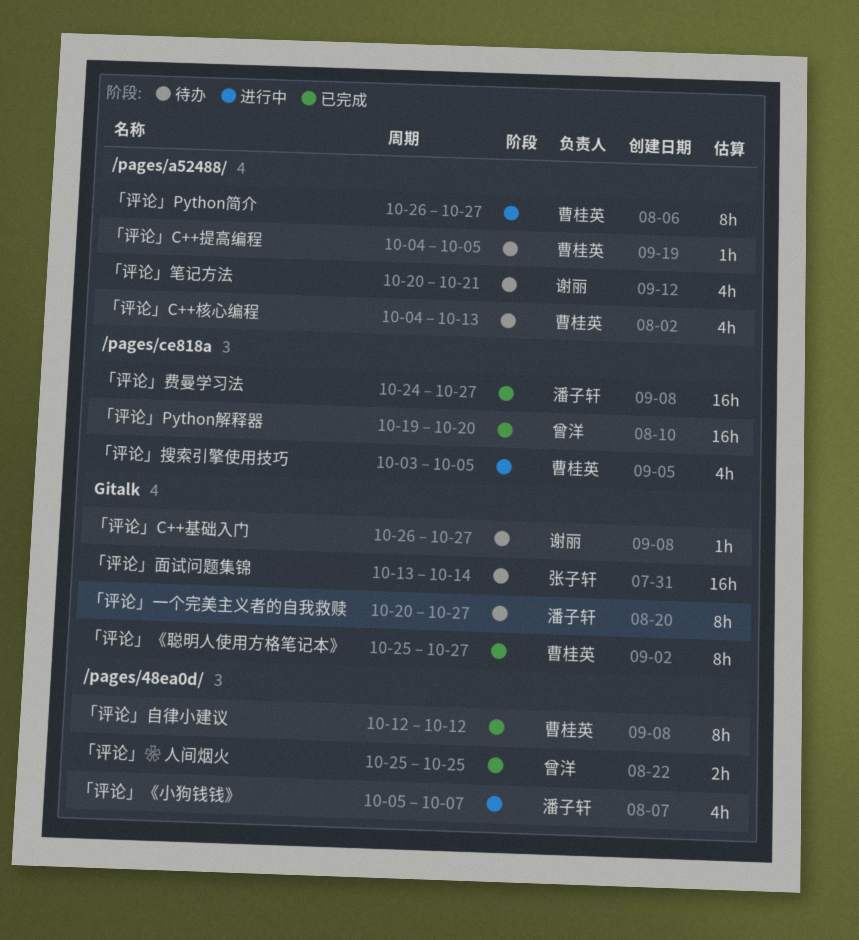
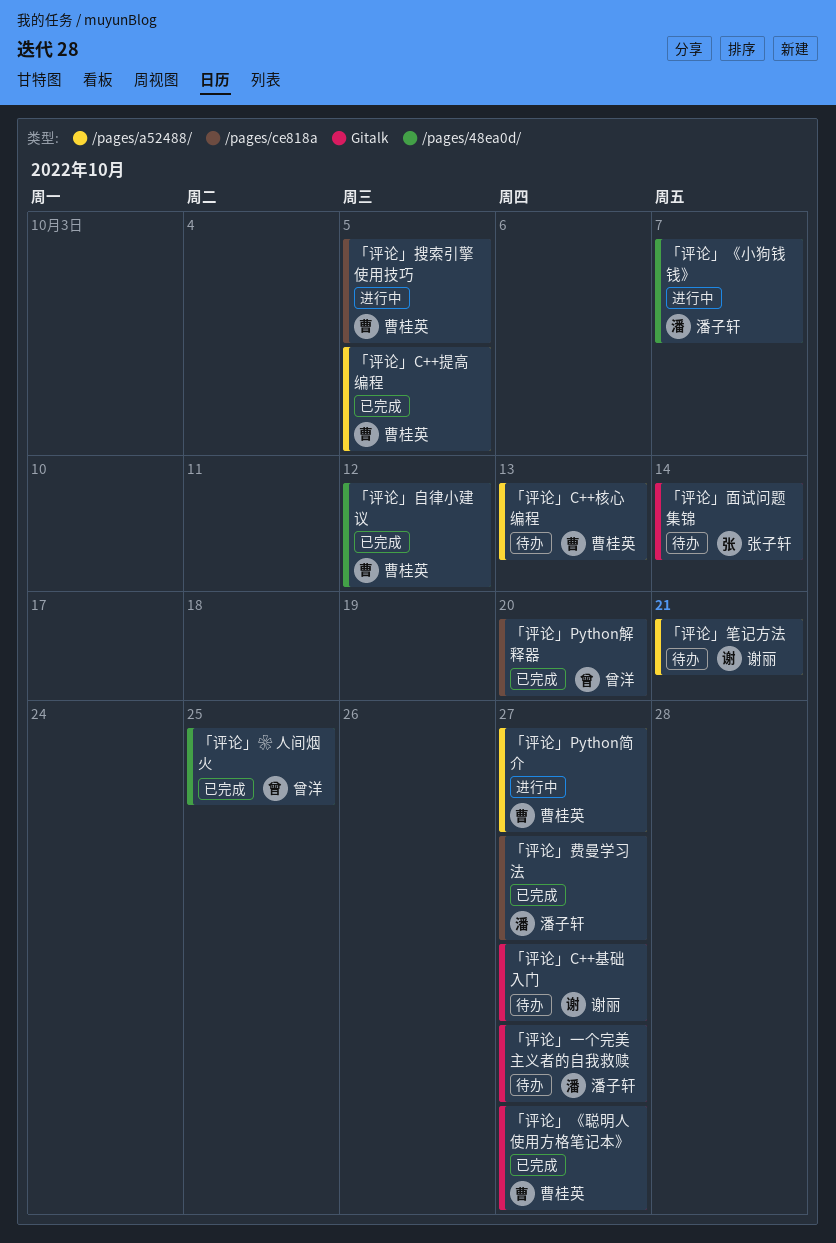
「评论」C++提高编程, status: 待办 -> 已完成

